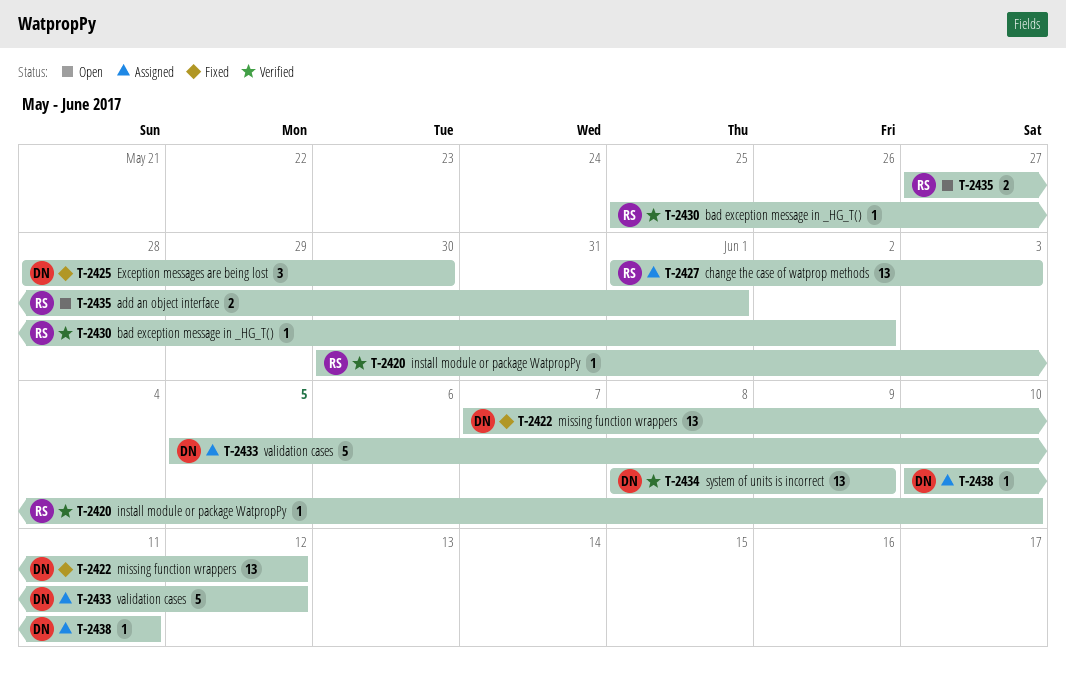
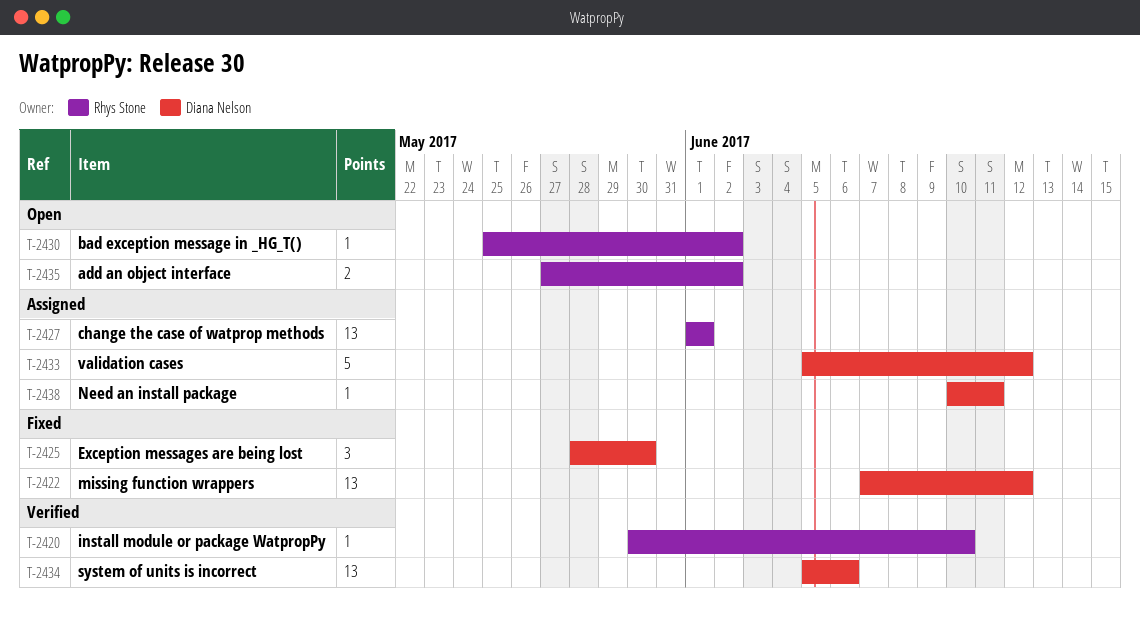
T-2427, due: Jun 3 -> Jun 1
T-2430, status: Verified -> Open
T-2434, start: Jun 8 -> Jun 5
T-2434, due: Jun 9 -> Jun 6
T-2435, due: Jun 1 -> Jun 2

